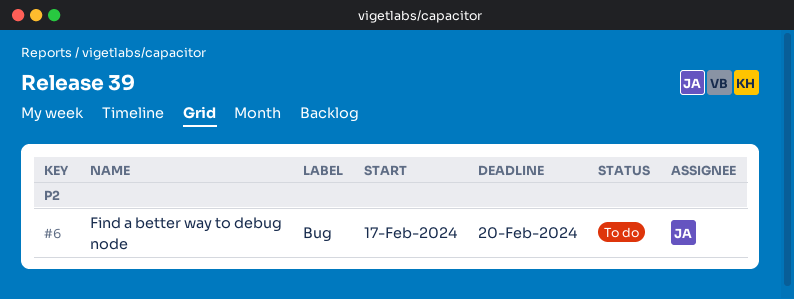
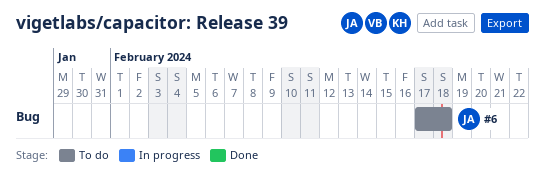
#6, due: Feb 20 -> Feb 18

